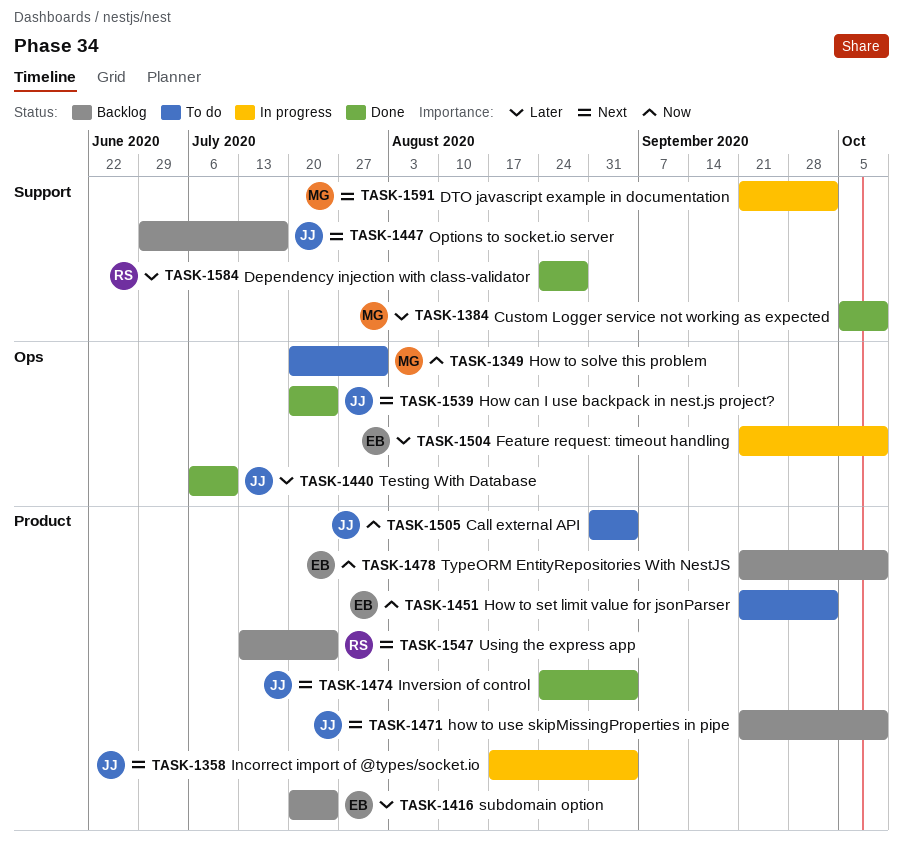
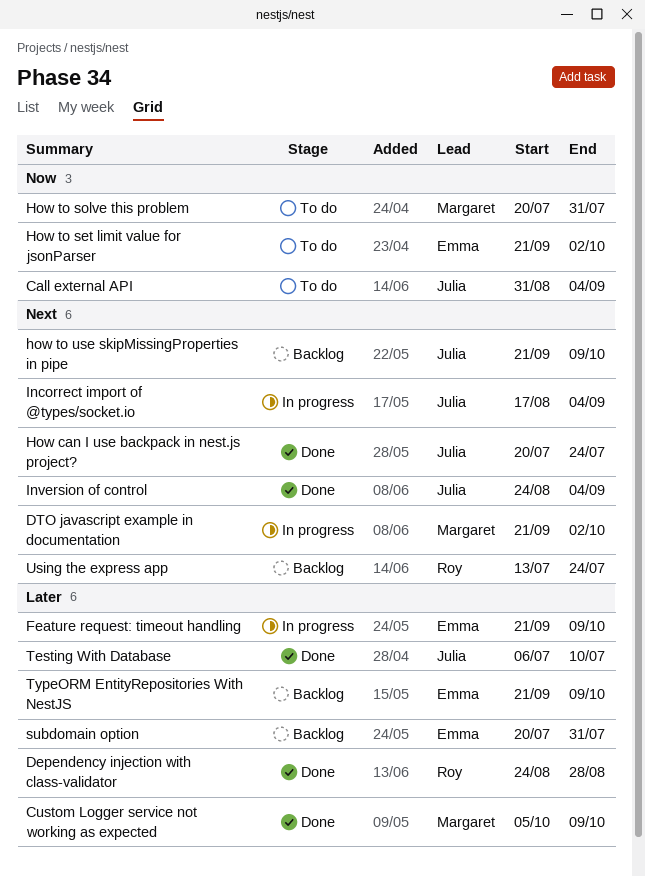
Options to socket.io server: present -> none
subdomain option, due: Jul 24 -> Jul 31
TypeORM EntityRepositories With NestJS, priority: Now -> Later

